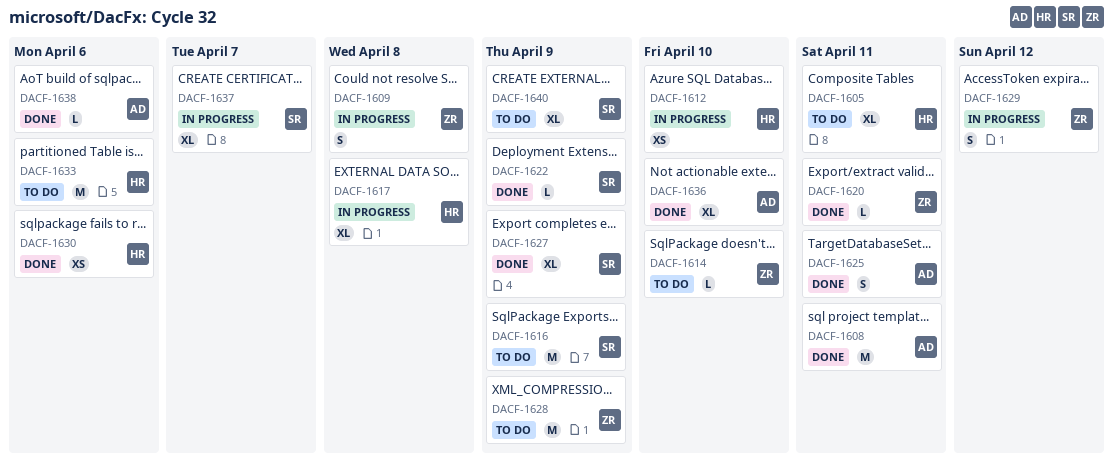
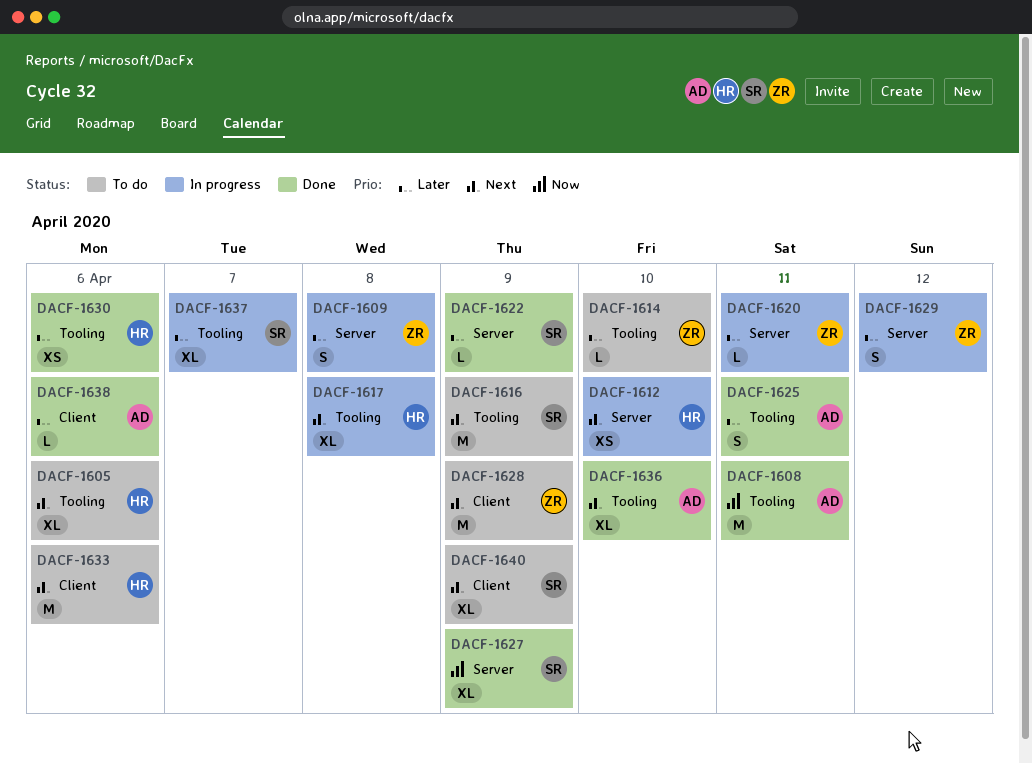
DACF-1605, due: Apr 11 -> Apr 6
DACF-1620, status: Done -> In progress

